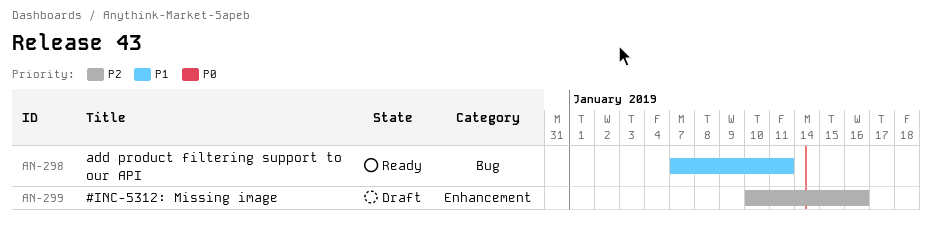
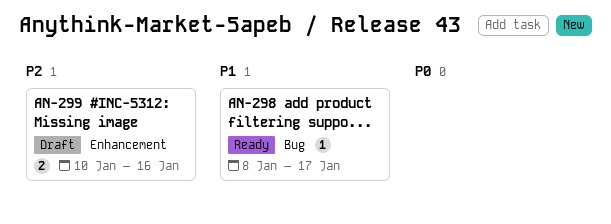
AN-298, start: Jan 7 -> Jan 8
AN-298, due: Jan 11 -> Jan 17

